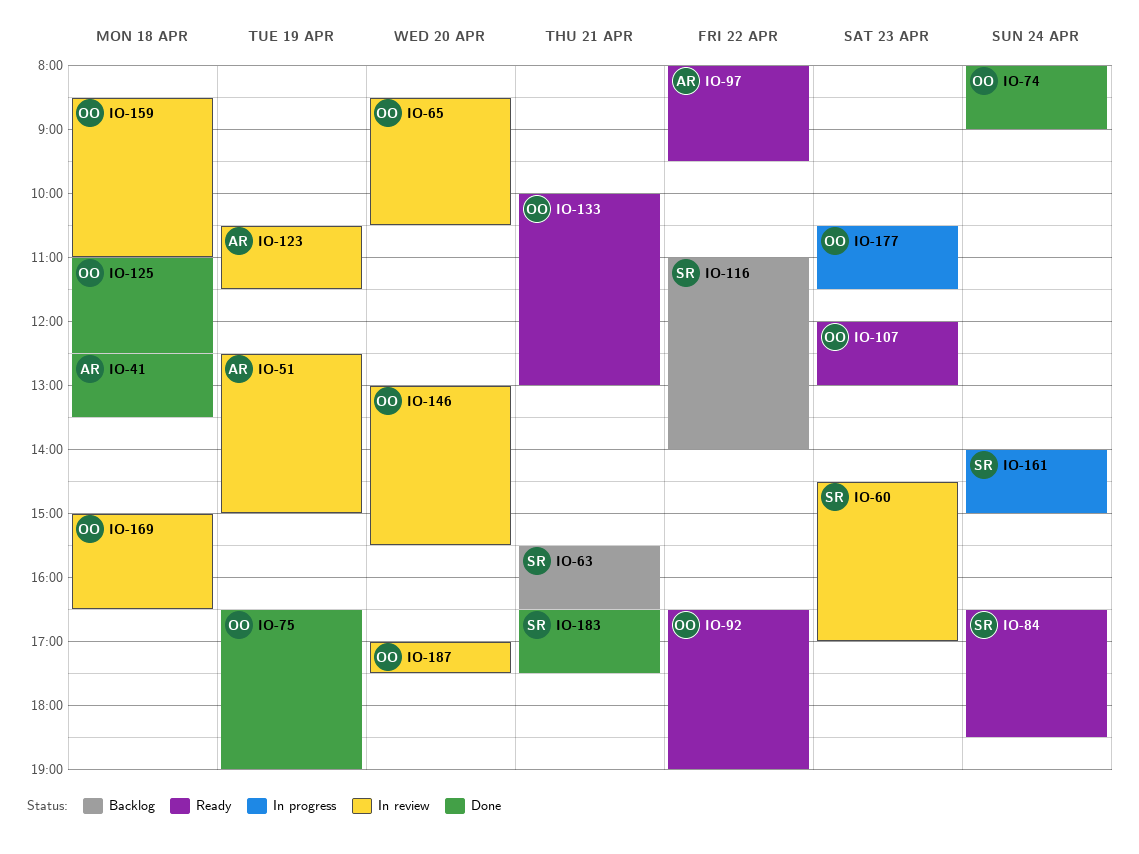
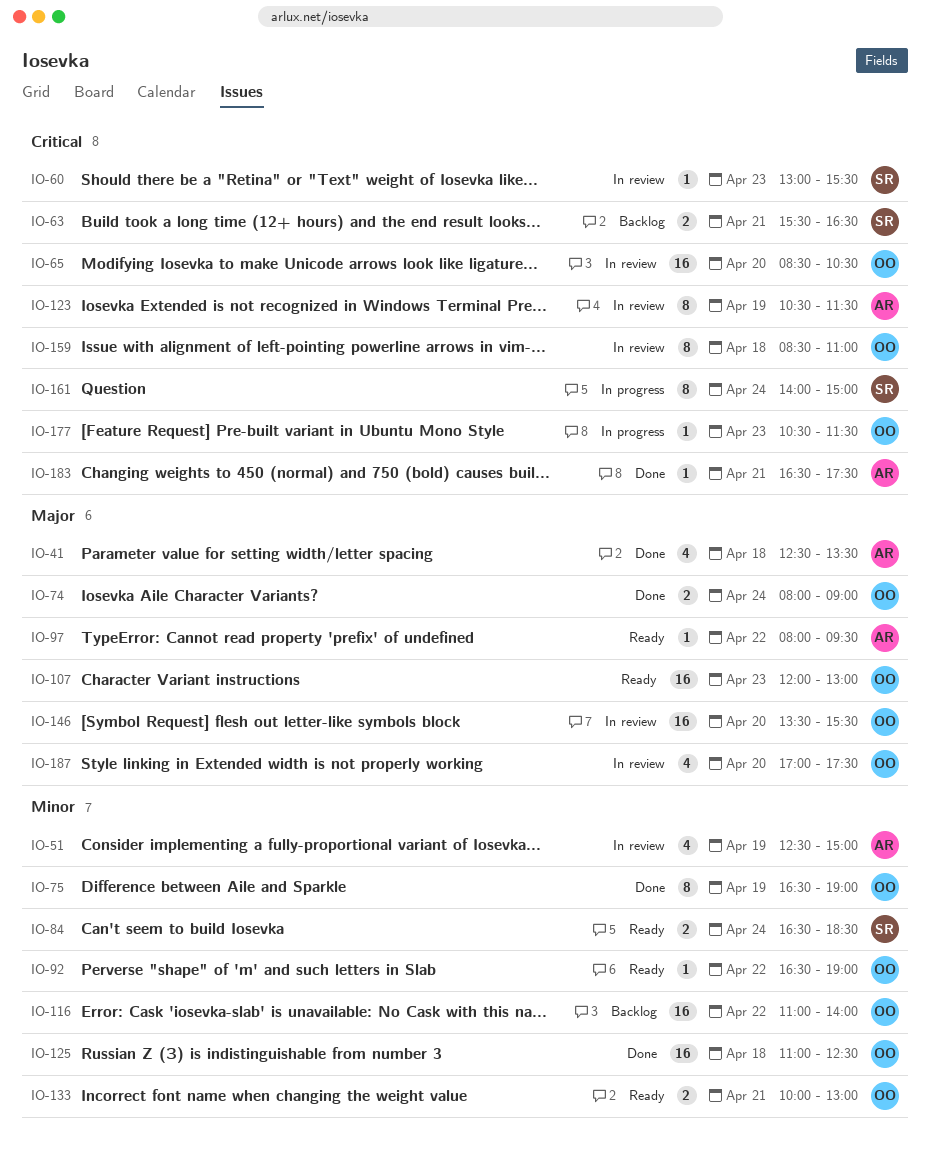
IO-60, begins: 14:30 -> 13:00
IO-60, ends: 17:00 -> 15:30
IO-116, owner: SR -> OO
IO-146, begins: 13:00 -> 13:30
IO-169: present -> none
IO-183, owner: SR -> AR

